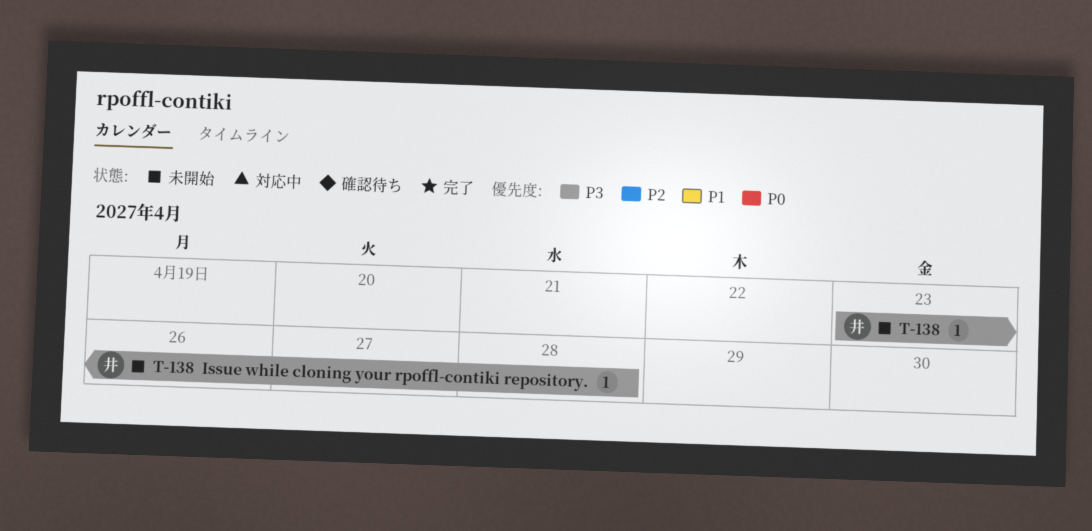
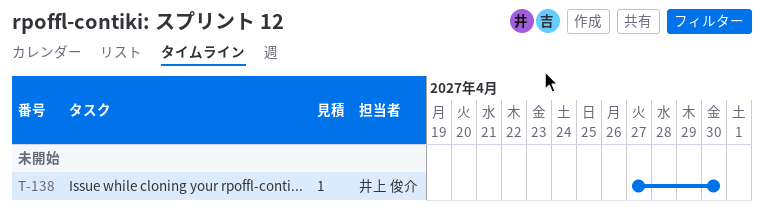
T-138, start: Apr 23 -> Apr 27
T-138, due: Apr 28 -> Apr 30

